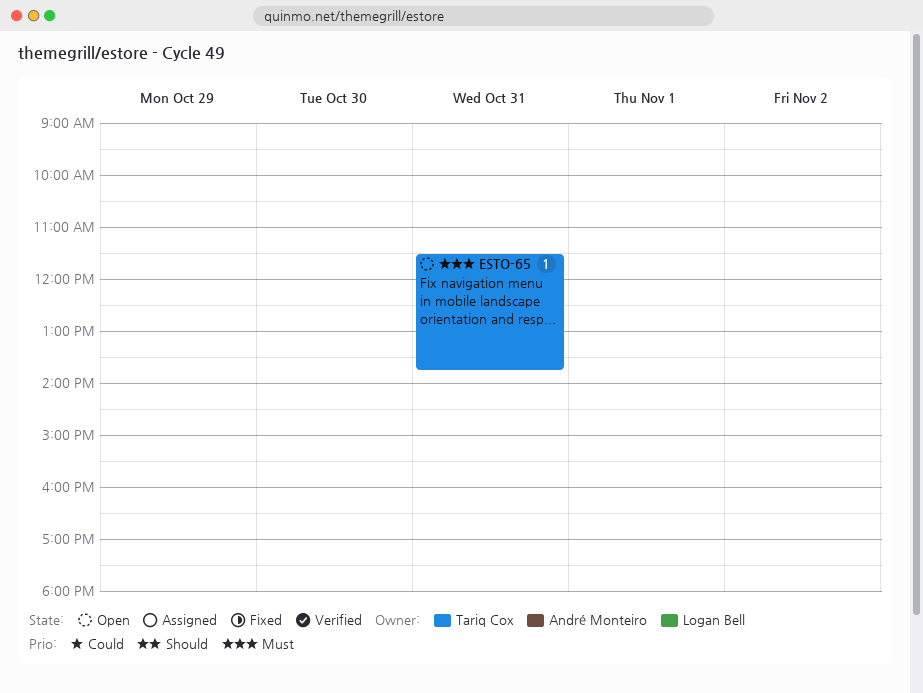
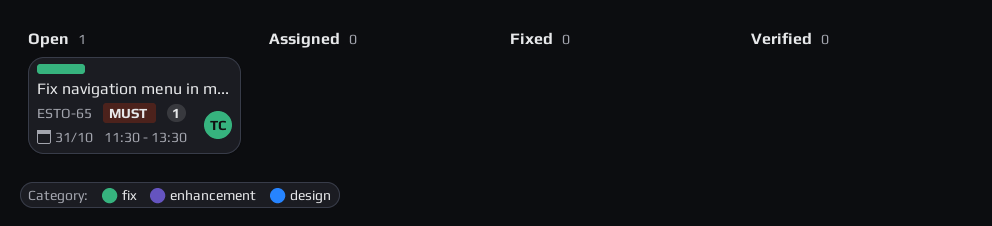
ESTO-65, ends: 13:45 -> 13:30

